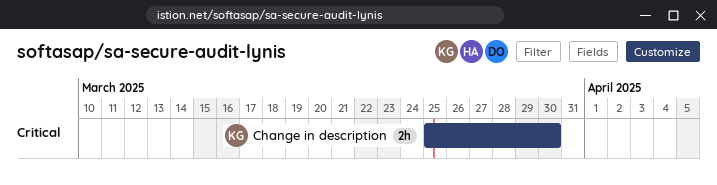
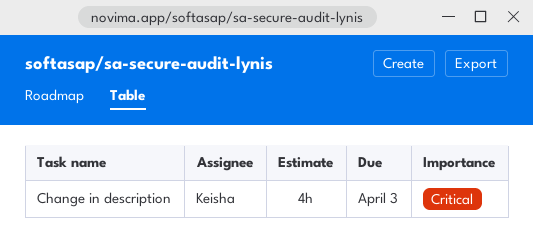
Change in description, estimate: 2h -> 4h
Change in description, due: Mar 30 -> Apr 3

